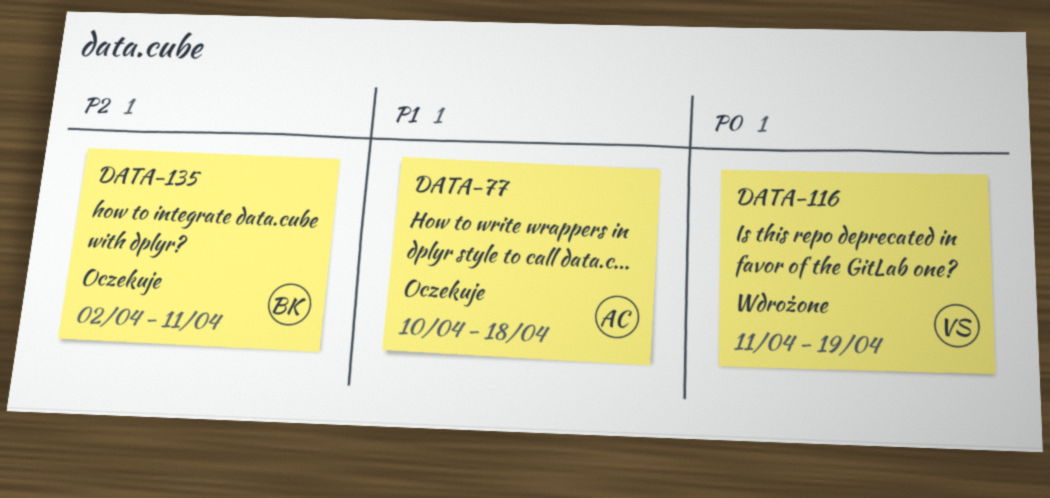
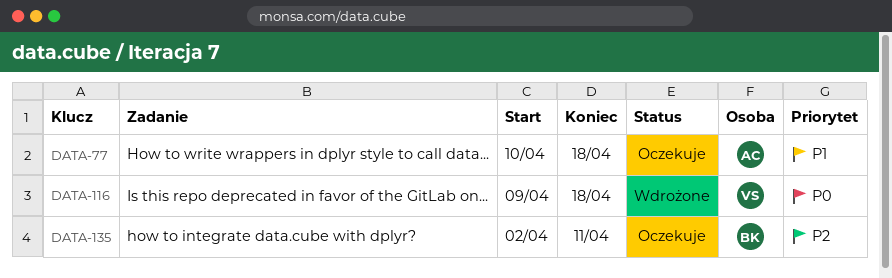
DATA-116, start: Apr 11 -> Apr 9
DATA-116, due: Apr 19 -> Apr 18

